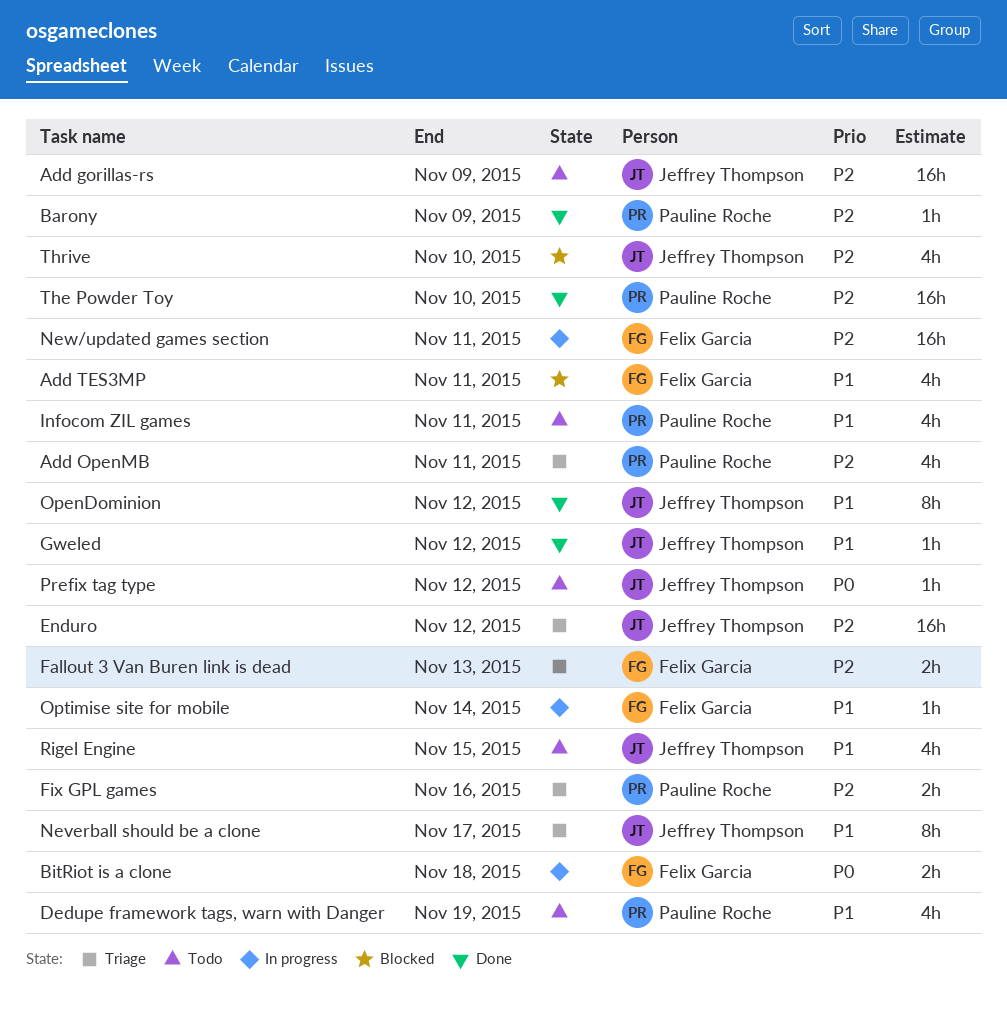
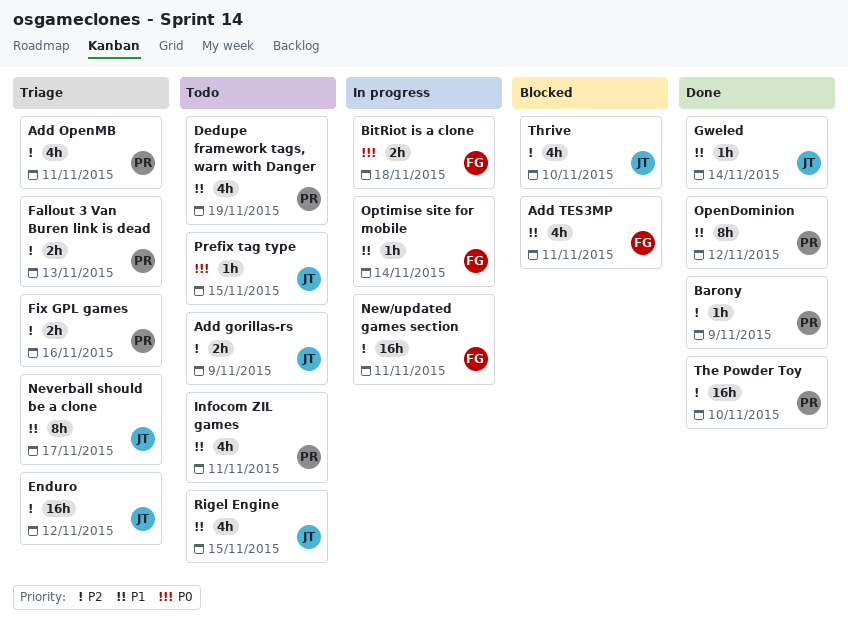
Add gorillas-rs, estimate: 16h -> 2h
Fallout 3 Van Buren link is dead, owner: Felix Garcia -> Pauline Roche
Gweled, due: Nov 12 -> Nov 14
OpenDominion, owner: Jeffrey Thompson -> Pauline Roche
Prefix tag type, due: Nov 12 -> Nov 15

